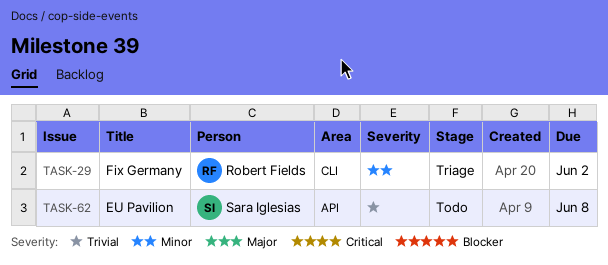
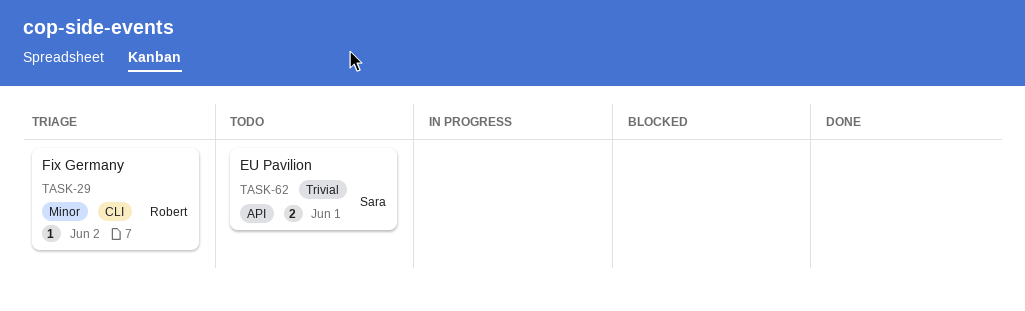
TASK-62, due: Jun 8 -> Jun 1

